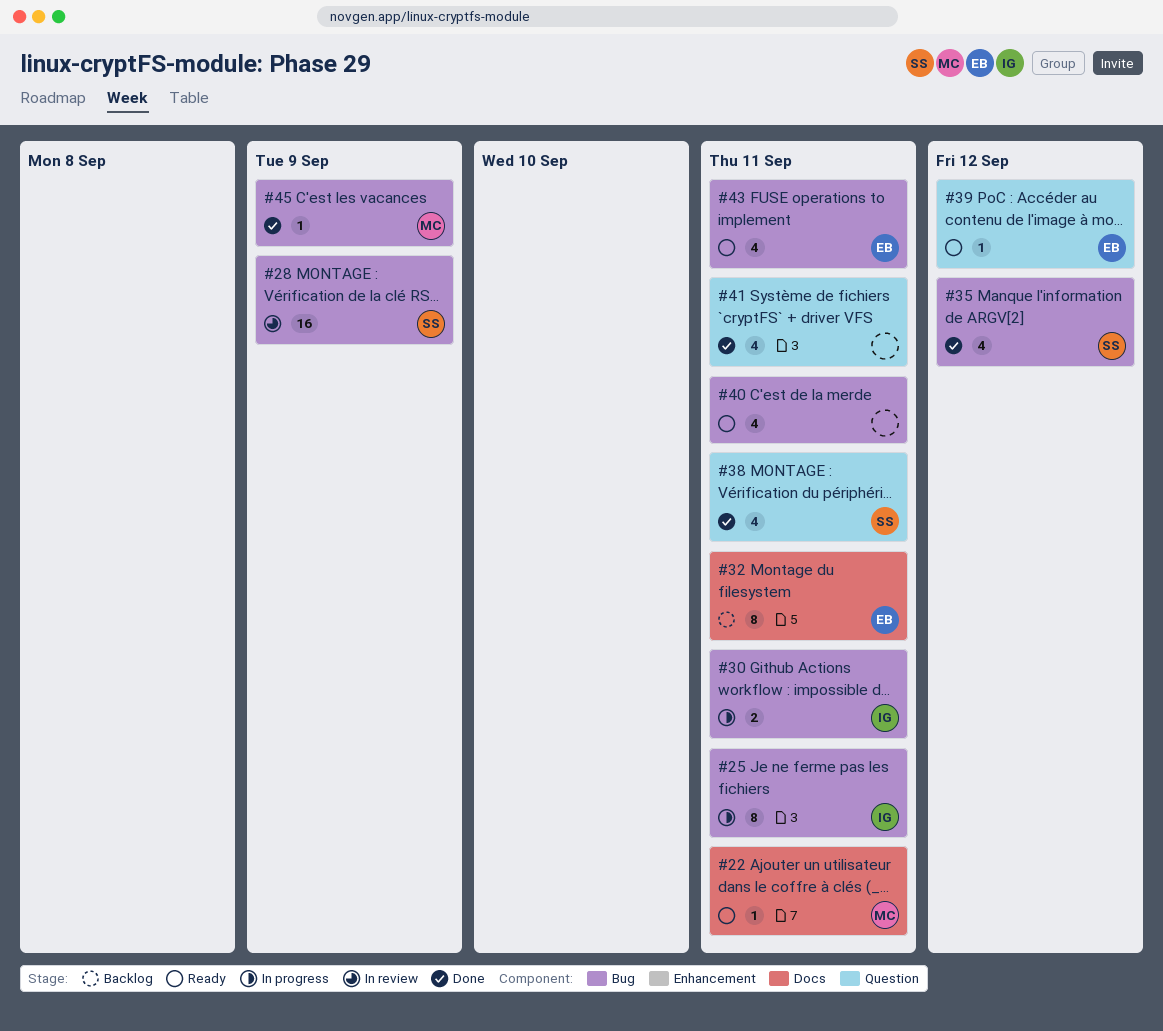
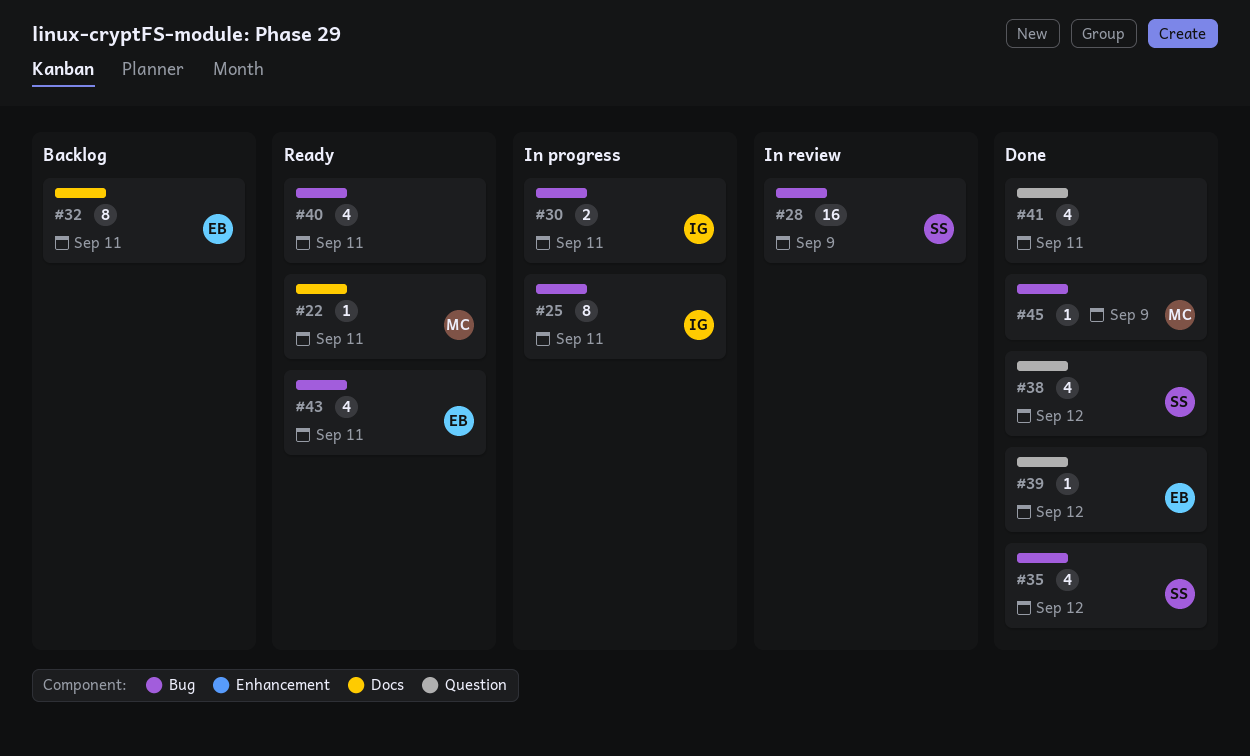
#38, due: Sep 11 -> Sep 12
#39, status: Ready -> Done

